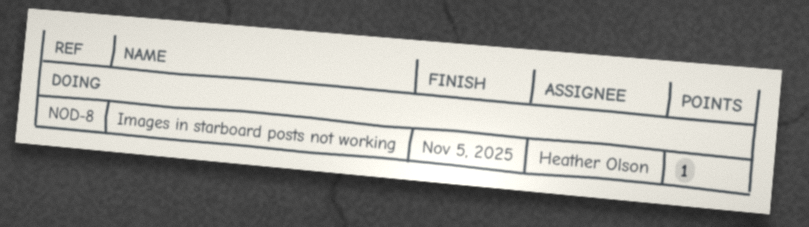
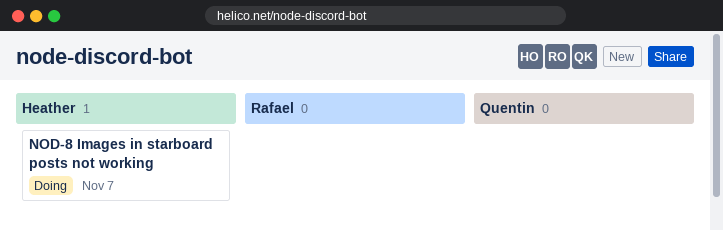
NOD-8, due: Nov 5 -> Nov 7

